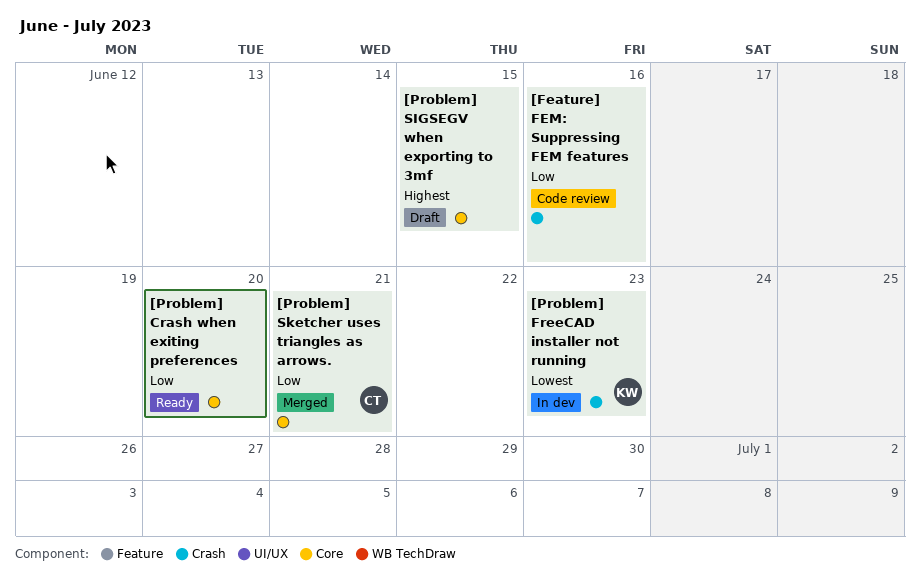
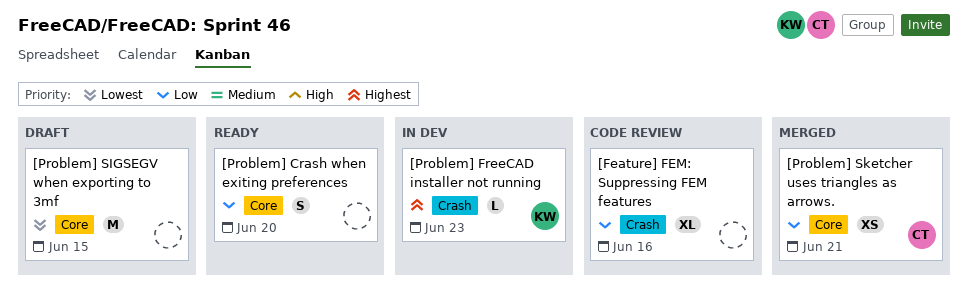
[Problem] FreeCAD installer not running, priority: Lowest -> Highest
[Problem] SIGSEGV when exporting to 3mf, priority: Highest -> Lowest

